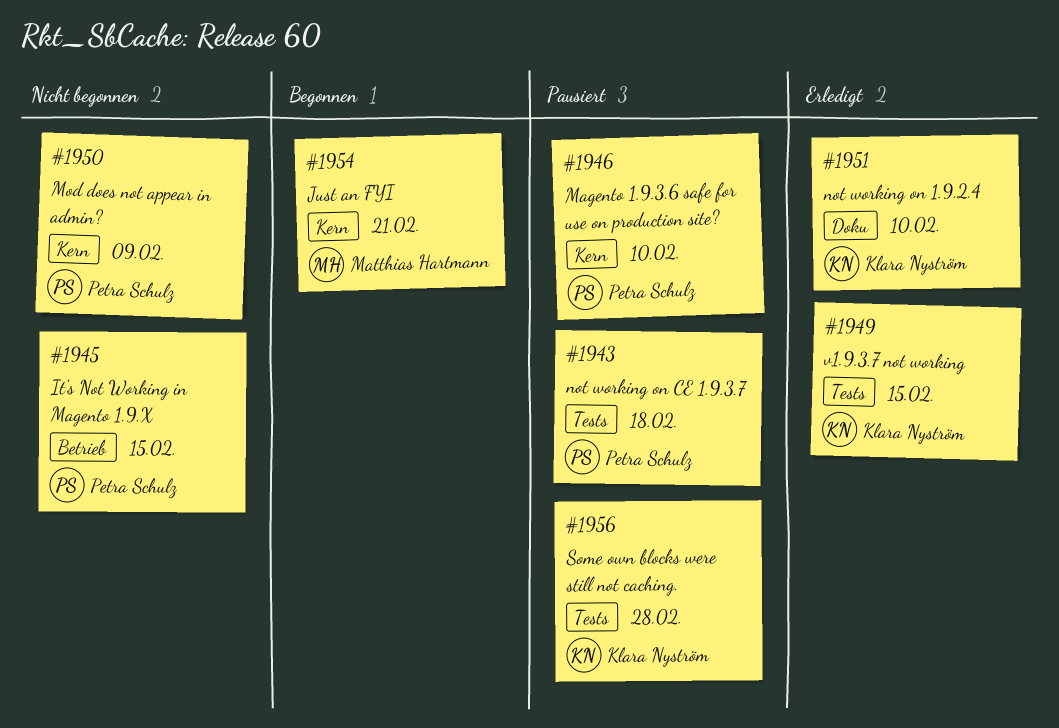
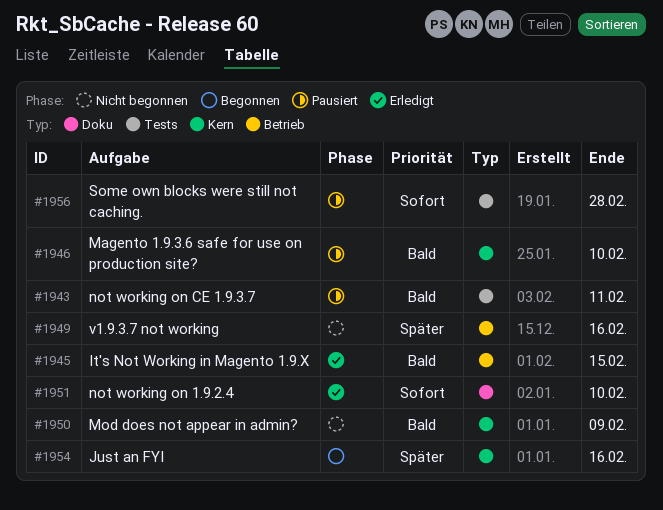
#1943, due: Feb 18 -> Feb 11
#1945, status: Nicht begonnen -> Erledigt
#1949, status: Erledigt -> Nicht begonnen
#1949, label: Tests -> Betrieb
#1949, due: Feb 15 -> Feb 16
#1954, due: Feb 21 -> Feb 16

